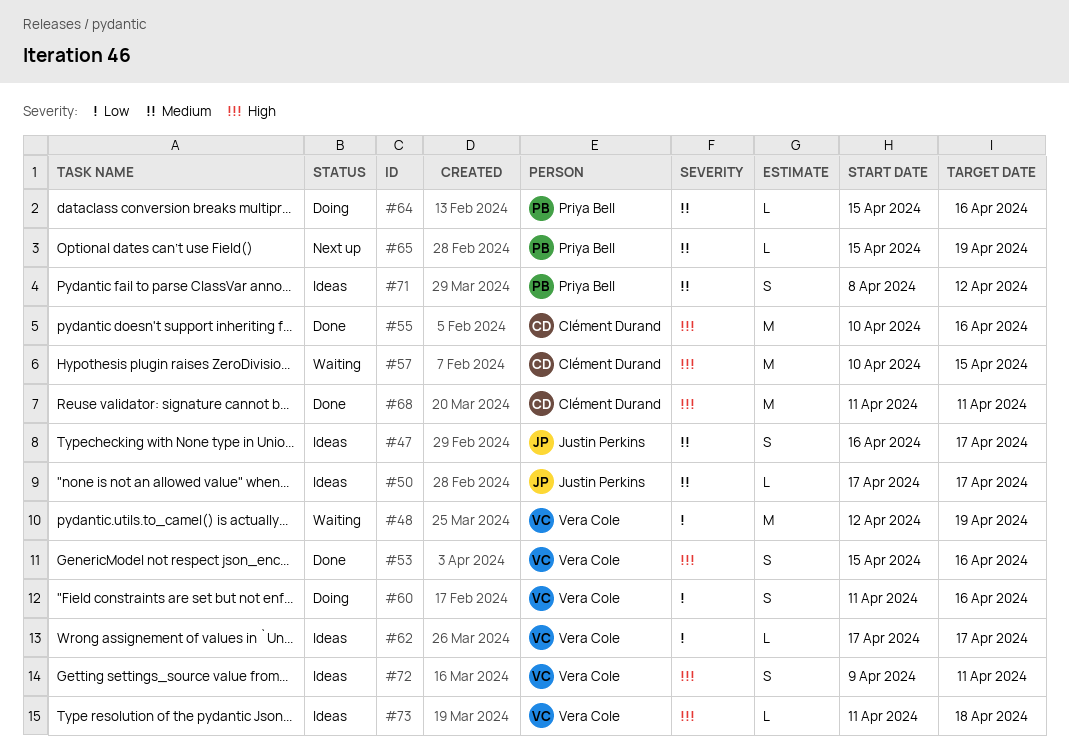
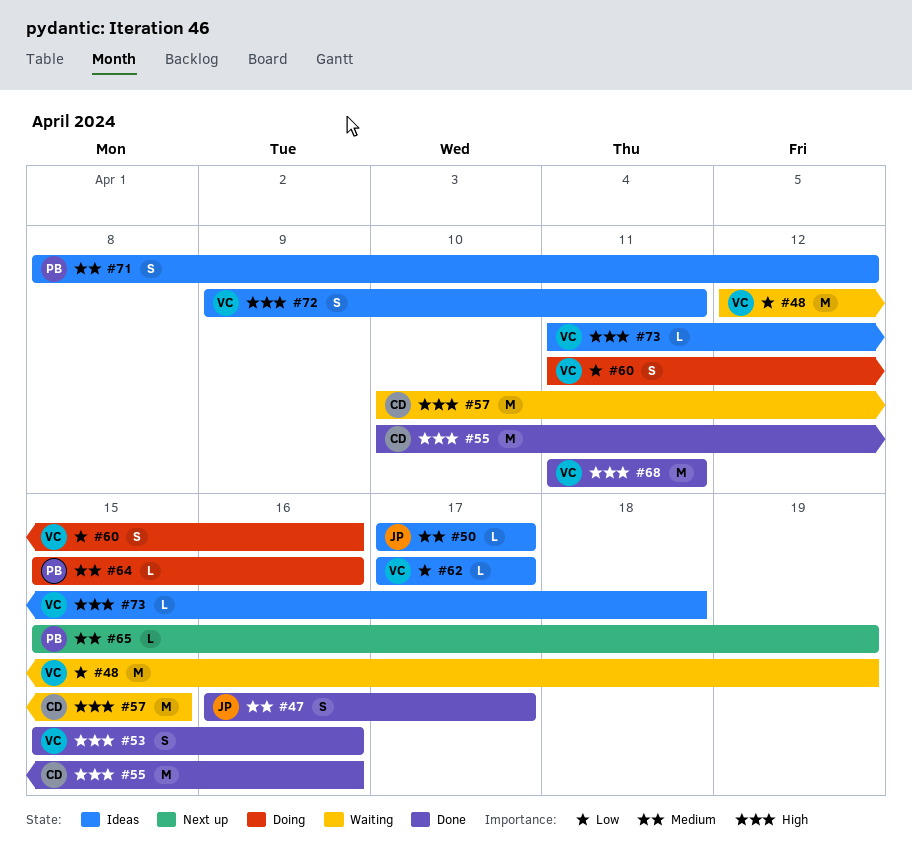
#47, status: Ideas -> Done
#68, owner: Clément Durand -> Vera Cole

